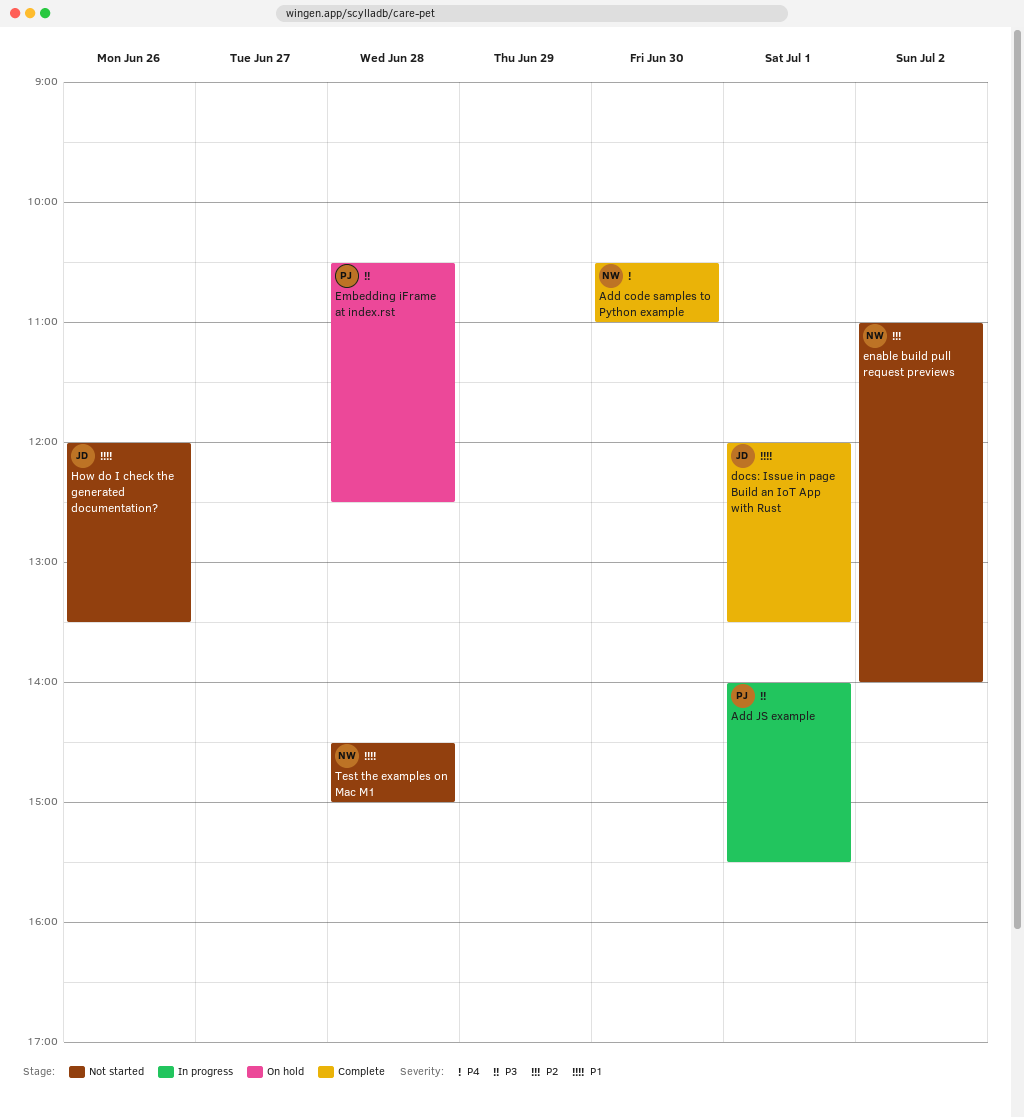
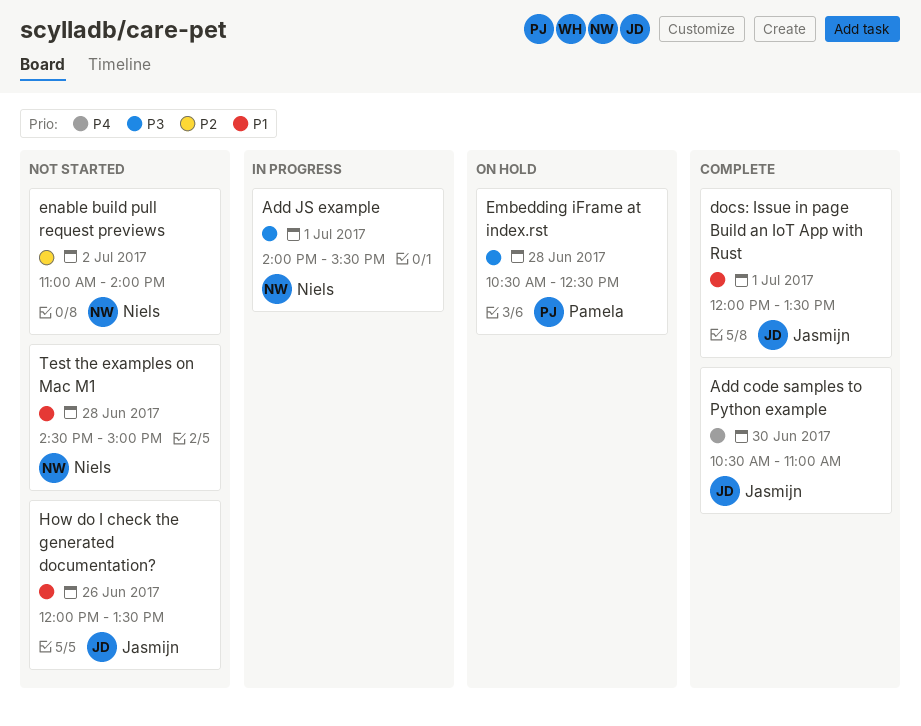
Add code samples to Python example, owner: Niels -> Jasmijn
Add JS example, owner: Pamela -> Niels

